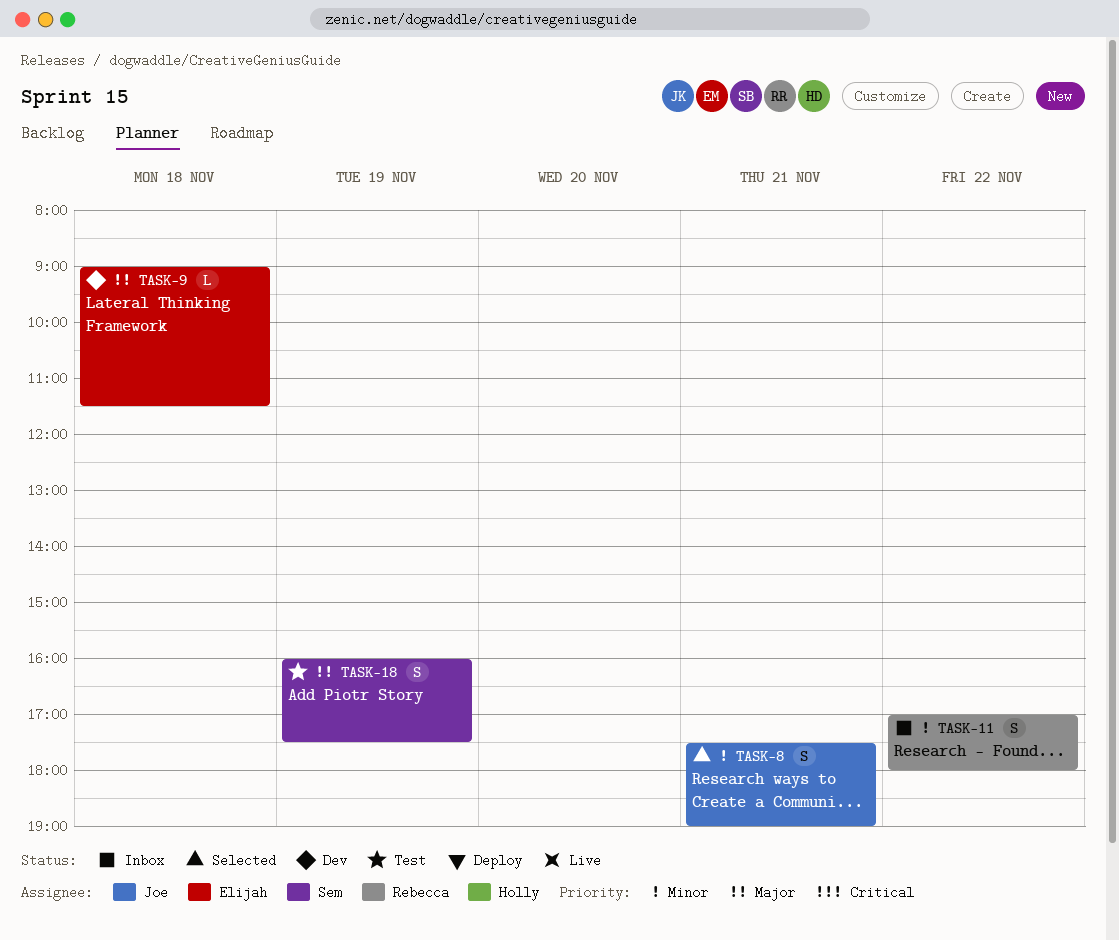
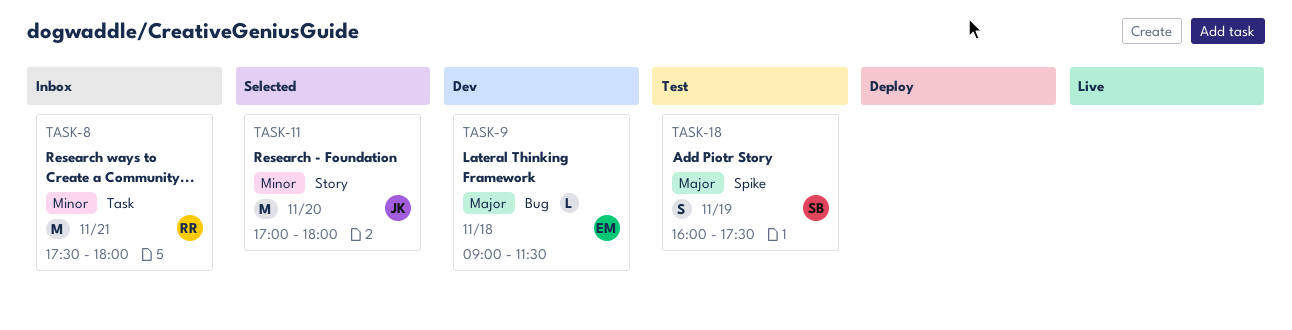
TASK-8, status: Selected -> Inbox
TASK-8, owner: Joe -> Rebecca
TASK-8, estimate: S -> M
TASK-8, ends: 19:00 -> 18:00
TASK-11, status: Inbox -> Selected
TASK-11, owner: Rebecca -> Joe
TASK-11, estimate: S -> M
TASK-11, day: Nov 22 -> Nov 20

